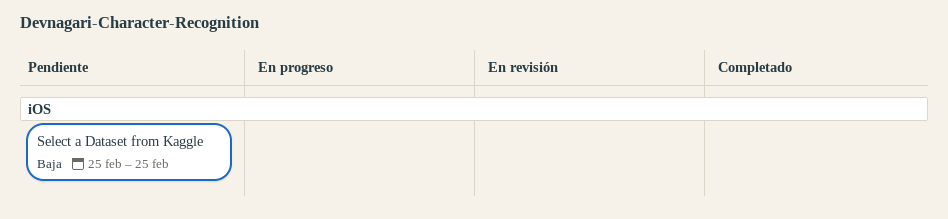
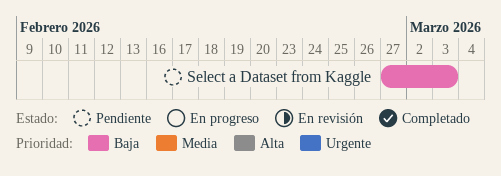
Select a Dataset from Kaggle, start: Feb 25 -> Feb 27
Select a Dataset from Kaggle, due: Feb 25 -> Mar 3

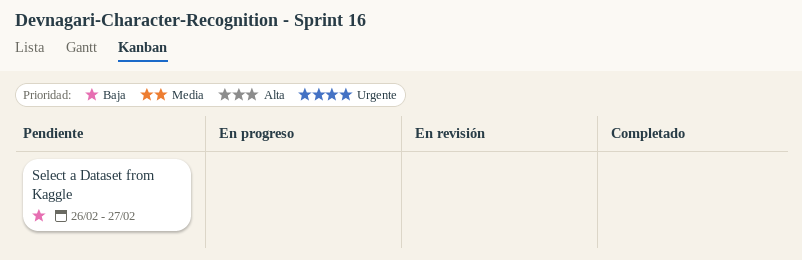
Select a Dataset from Kaggle, start: Feb 27 -> Feb 26
Select a Dataset from Kaggle, due: Mar 3 -> Feb 27

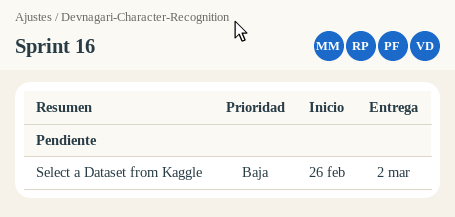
Select a Dataset from Kaggle, due: Feb 27 -> Mar 2

